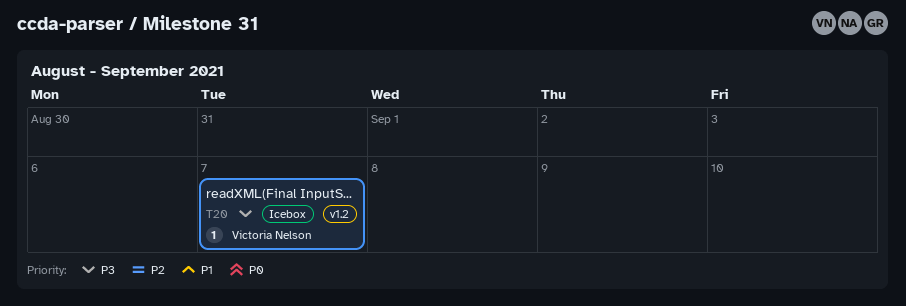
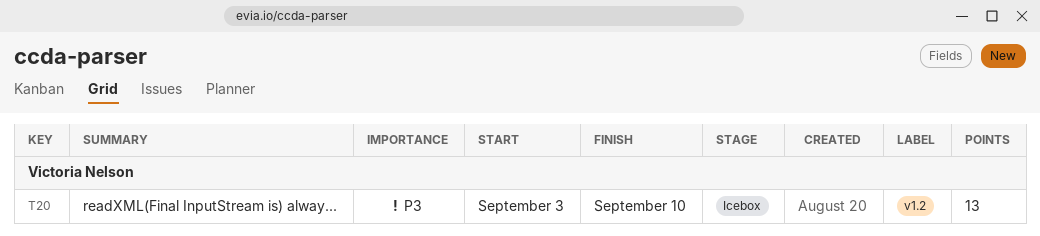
T20, estimate: 1 -> 13
T20, due: Sep 7 -> Sep 10

